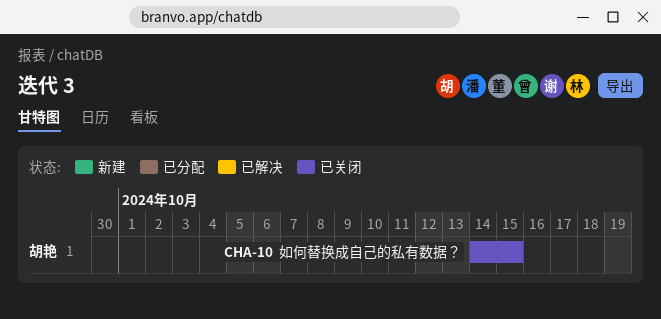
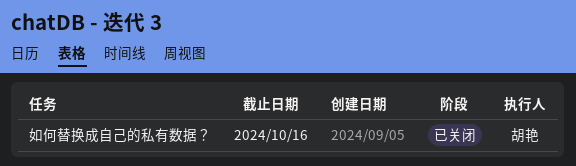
如何替换成自己的私有数据？, due: Oct 15 -> Oct 16

